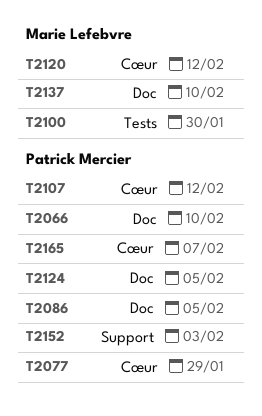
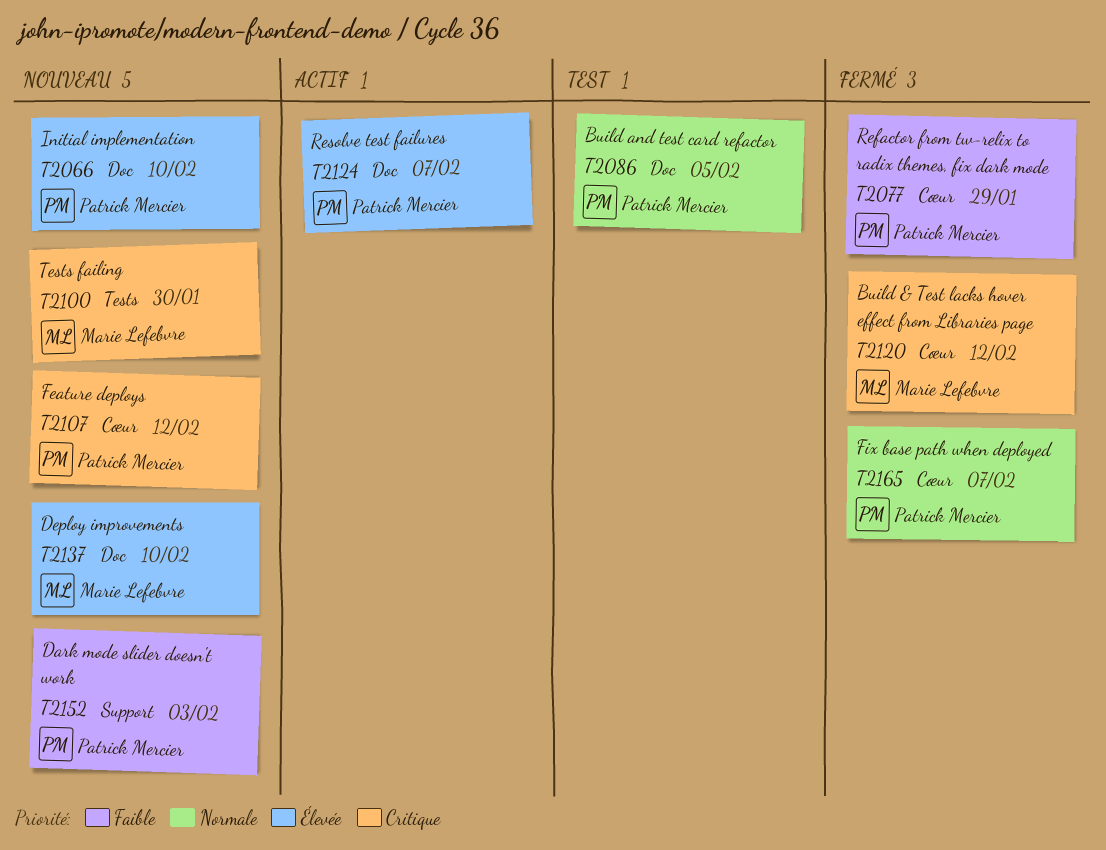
T2124, due: Feb 5 -> Feb 7

